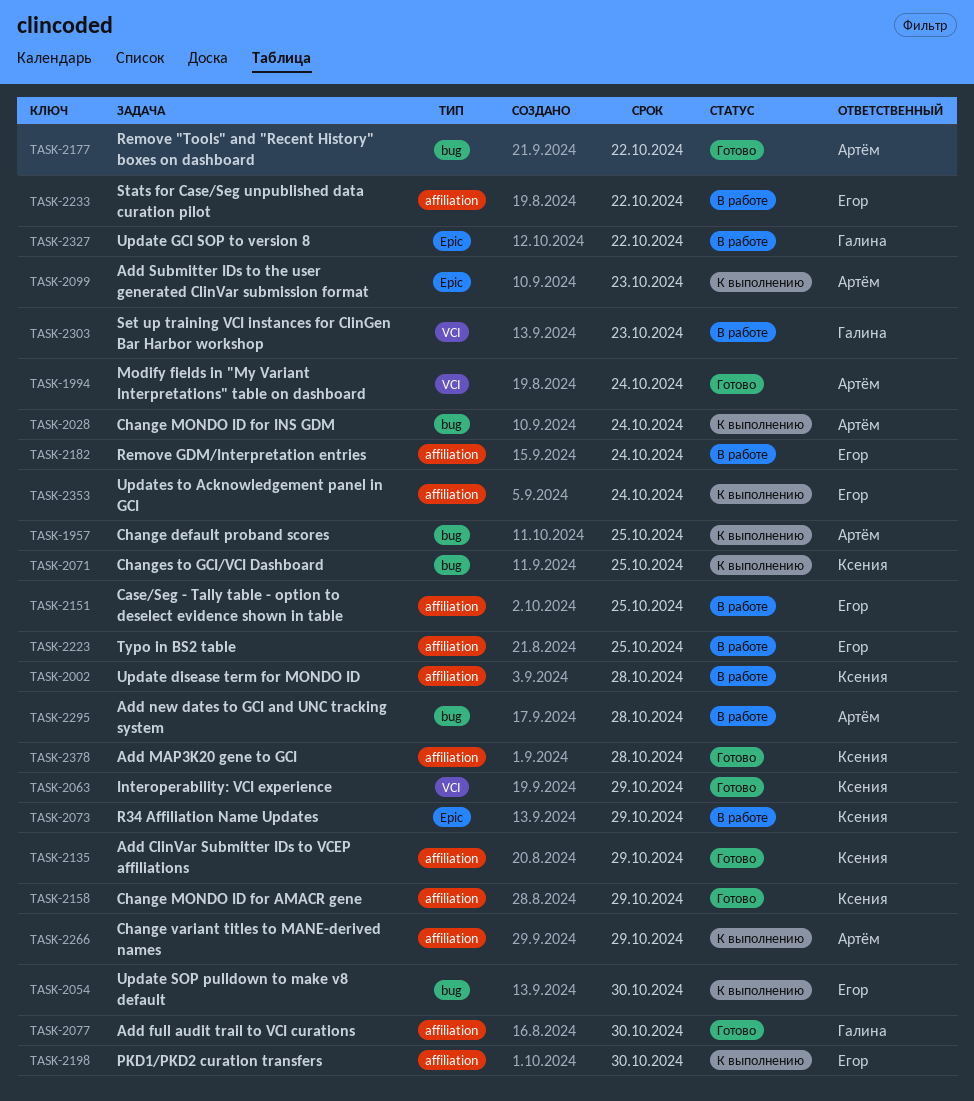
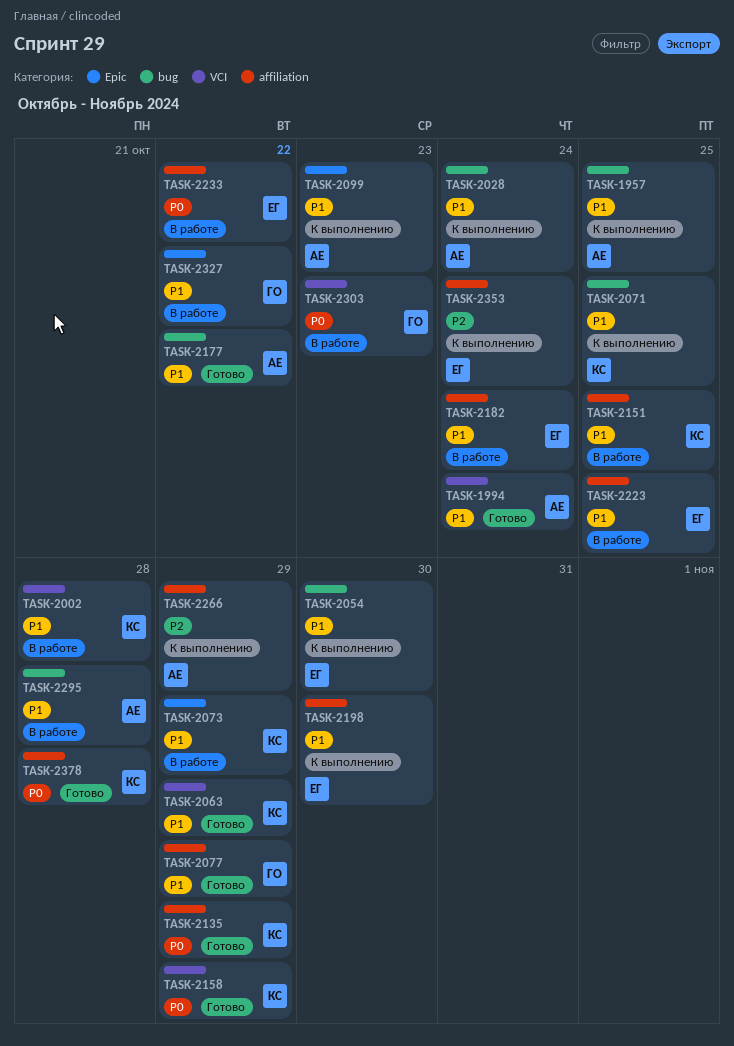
TASK-2002, label: affiliation -> VCI
TASK-2077, due: Oct 30 -> Oct 29
TASK-2151, owner: Егор -> Ксения
TASK-2158, label: affiliation -> VCI

